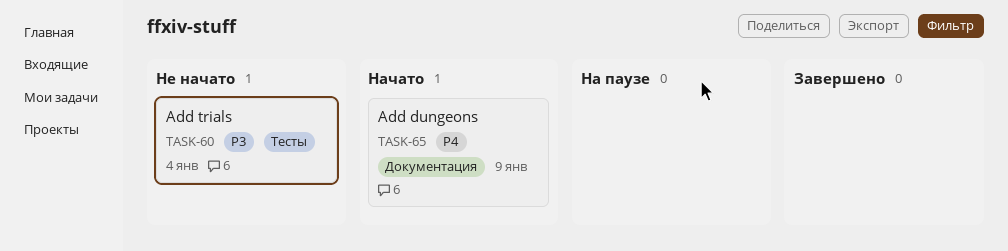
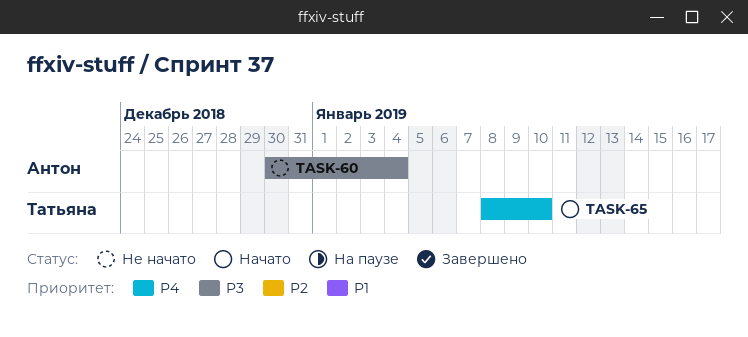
TASK-65, due: Jan 9 -> Jan 10

